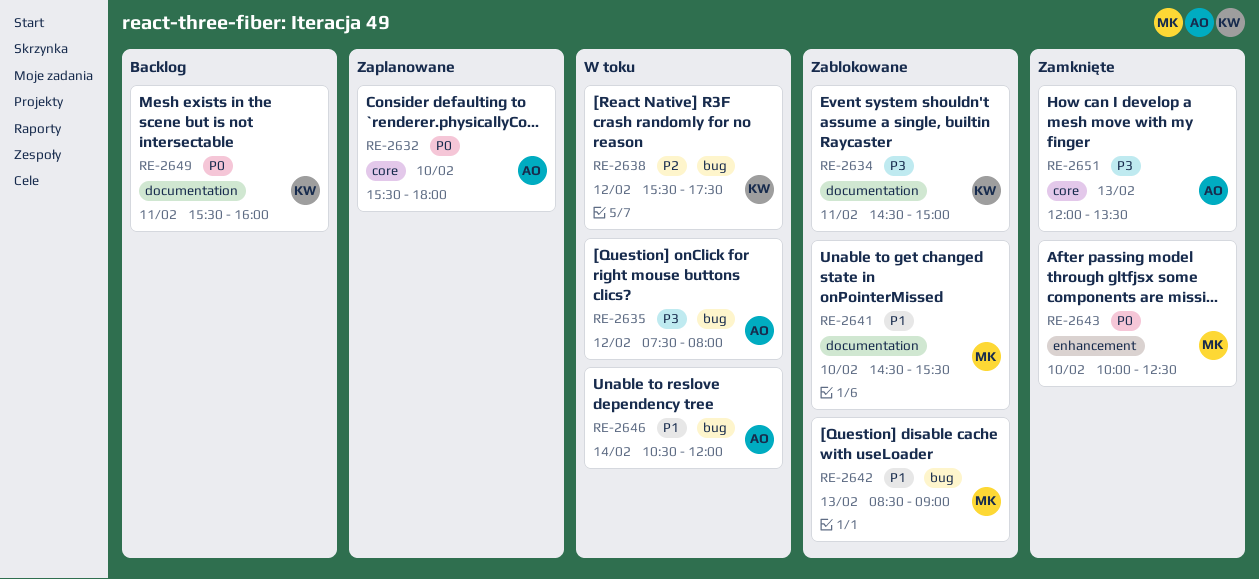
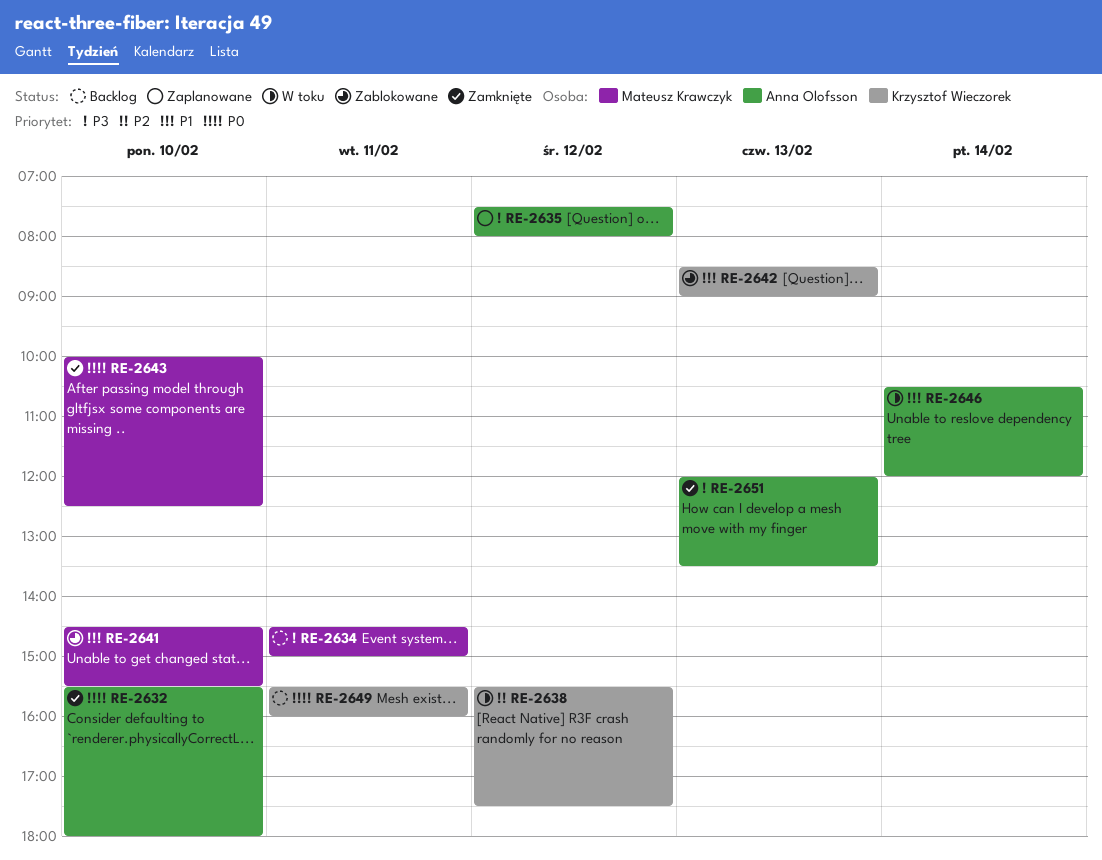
RE-2632, status: Zaplanowane -> Zamknięte
RE-2634, status: Zablokowane -> Backlog
RE-2634, owner: Krzysztof Wieczorek -> Mateusz Krawczyk
RE-2635, status: W toku -> Zaplanowane
RE-2642, owner: Mateusz Krawczyk -> Krzysztof Wieczorek

